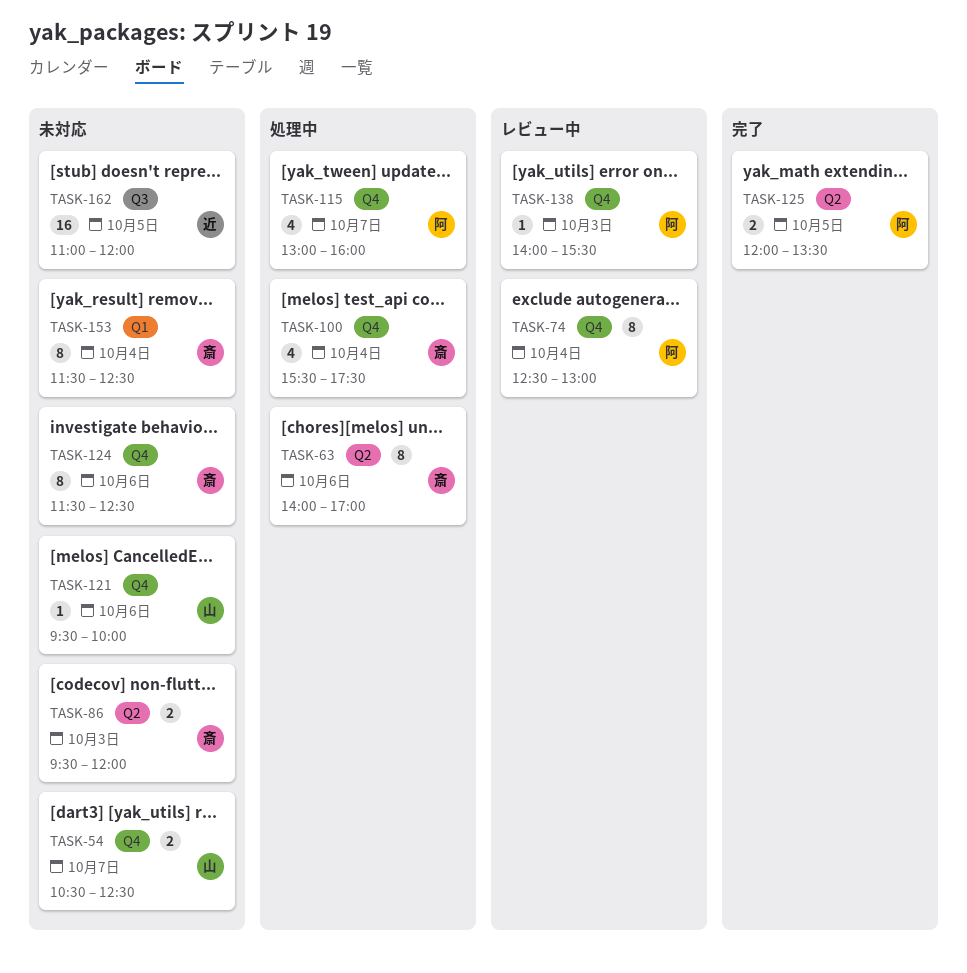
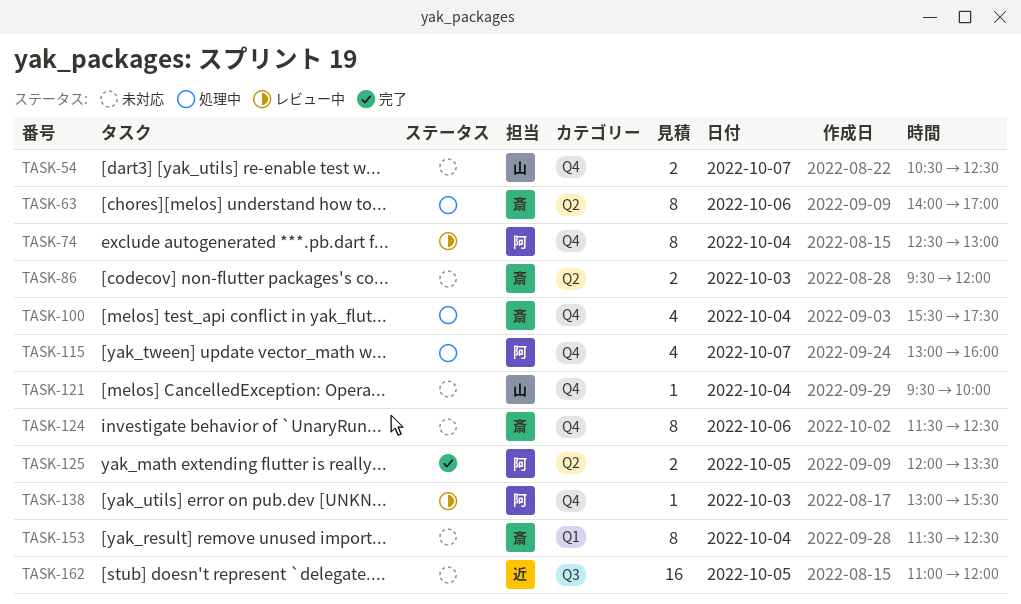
TASK-121, day: Oct 6 -> Oct 4
TASK-138, begins: 14:00 -> 13:00

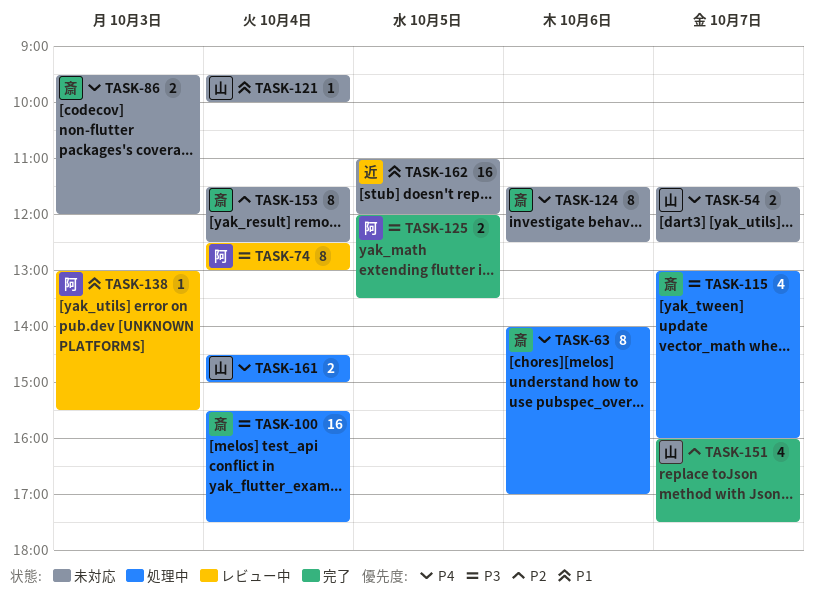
TASK-54, begins: 10:30 -> 11:30
TASK-100, estimate: 4 -> 16
TASK-115, owner: 阿 -> 斎
TASK-151: none -> present
TASK-161: none -> present

